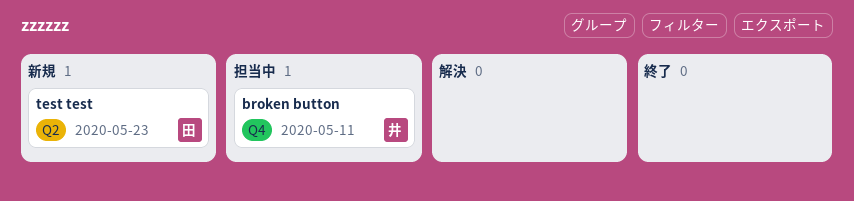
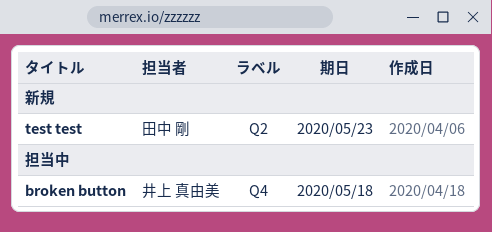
broken button, due: May 11 -> May 18

